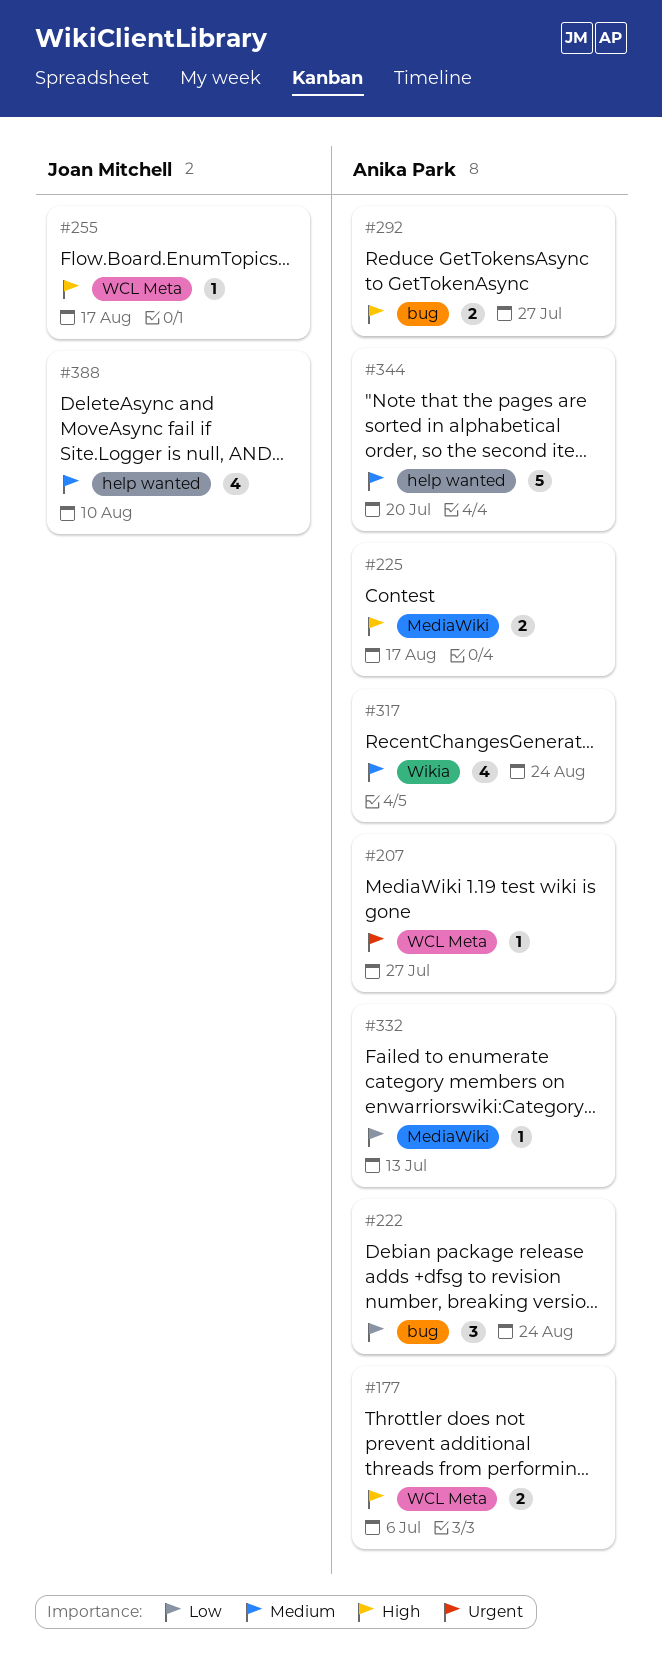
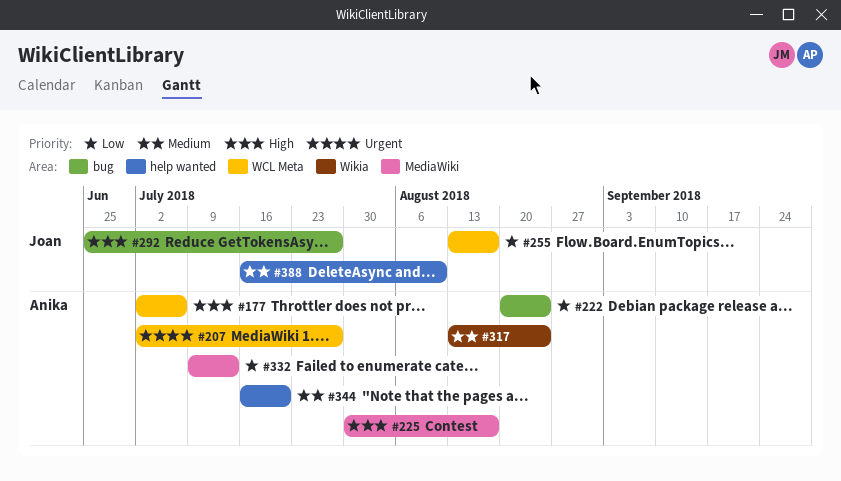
#255, priority: High -> Low
#292, owner: Anika Park -> Joan Mitchell

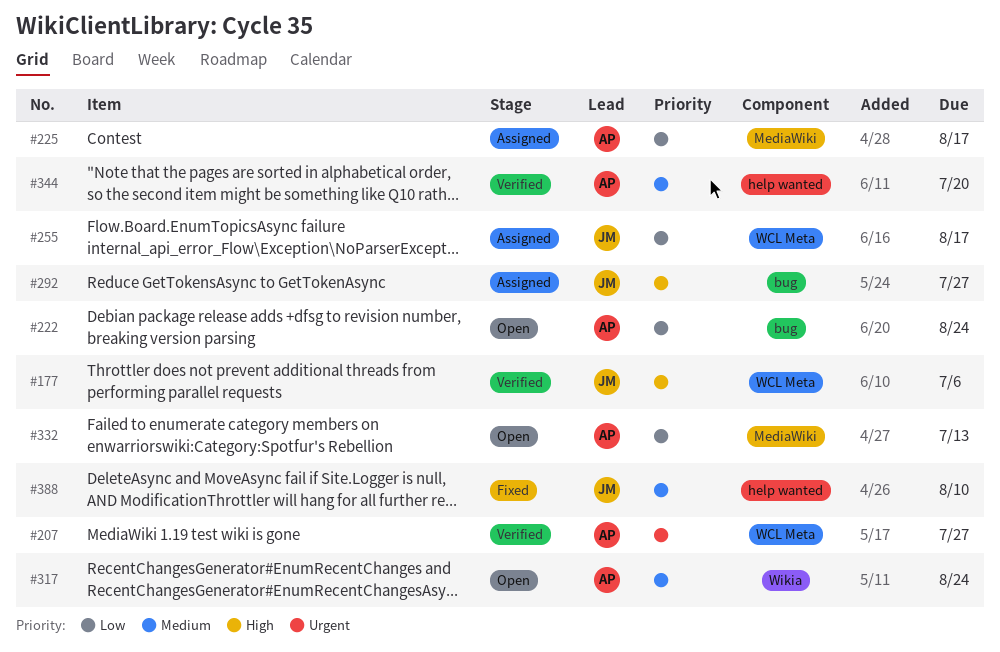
#177, owner: Anika -> Joan
#225, priority: High -> Low

